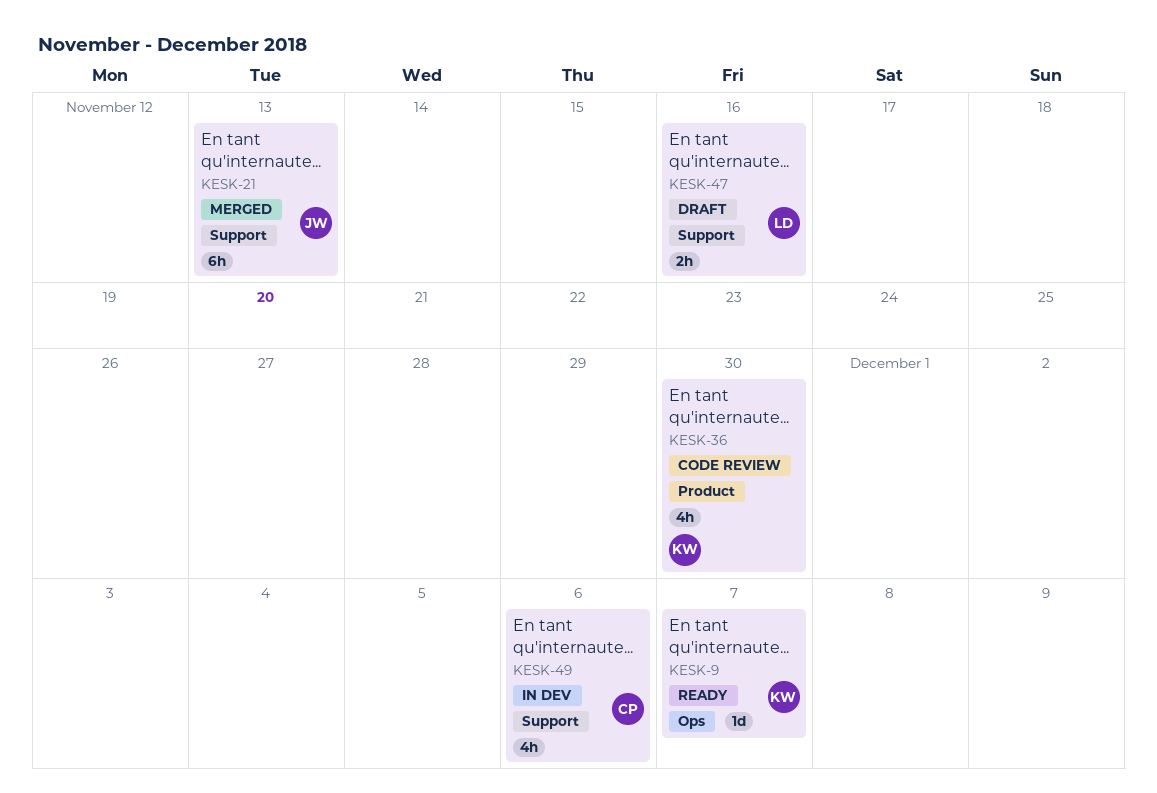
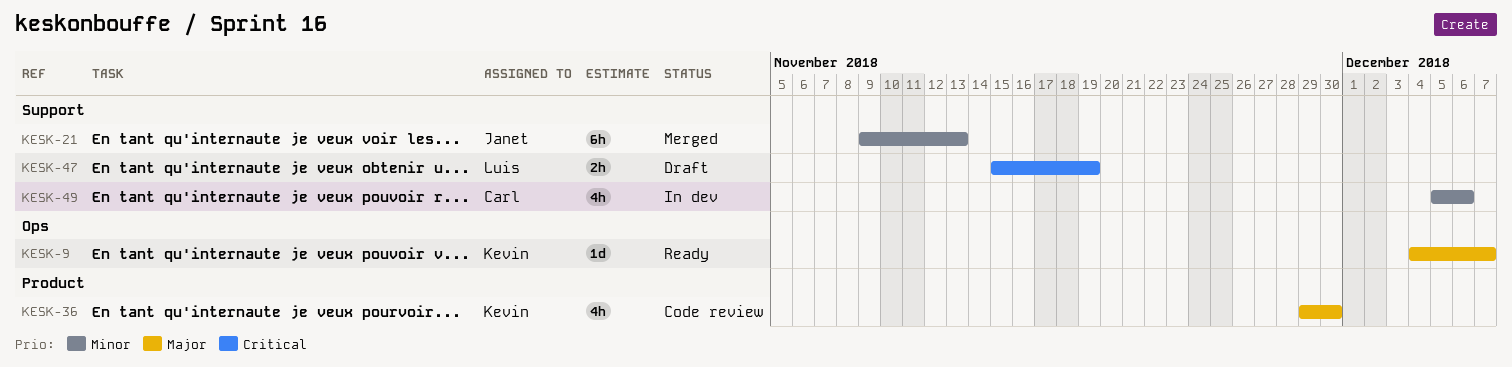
KESK-47, due: Nov 16 -> Nov 19

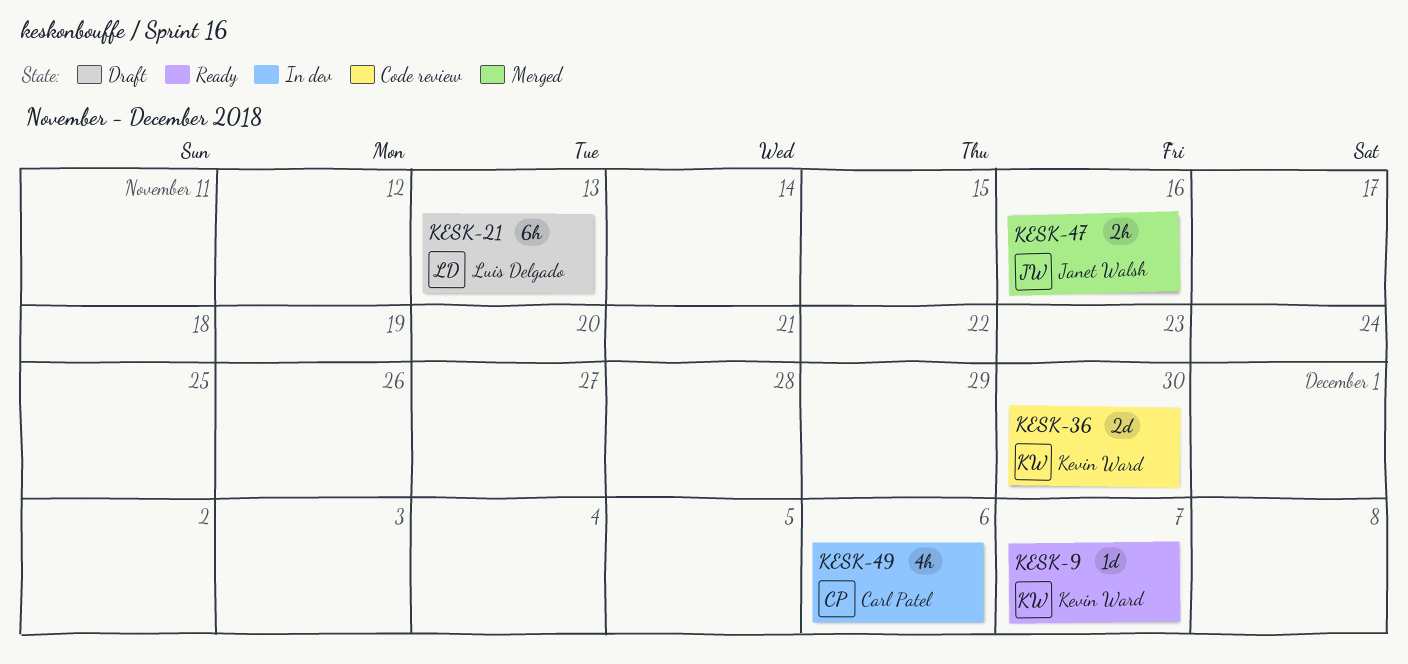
KESK-21, status: Merged -> Draft
KESK-21, owner: Janet Walsh -> Luis Delgado
KESK-36, estimate: 4h -> 2d
KESK-47, status: Draft -> Merged
KESK-47, owner: Luis Delgado -> Janet Walsh
KESK-47, due: Nov 19 -> Nov 16

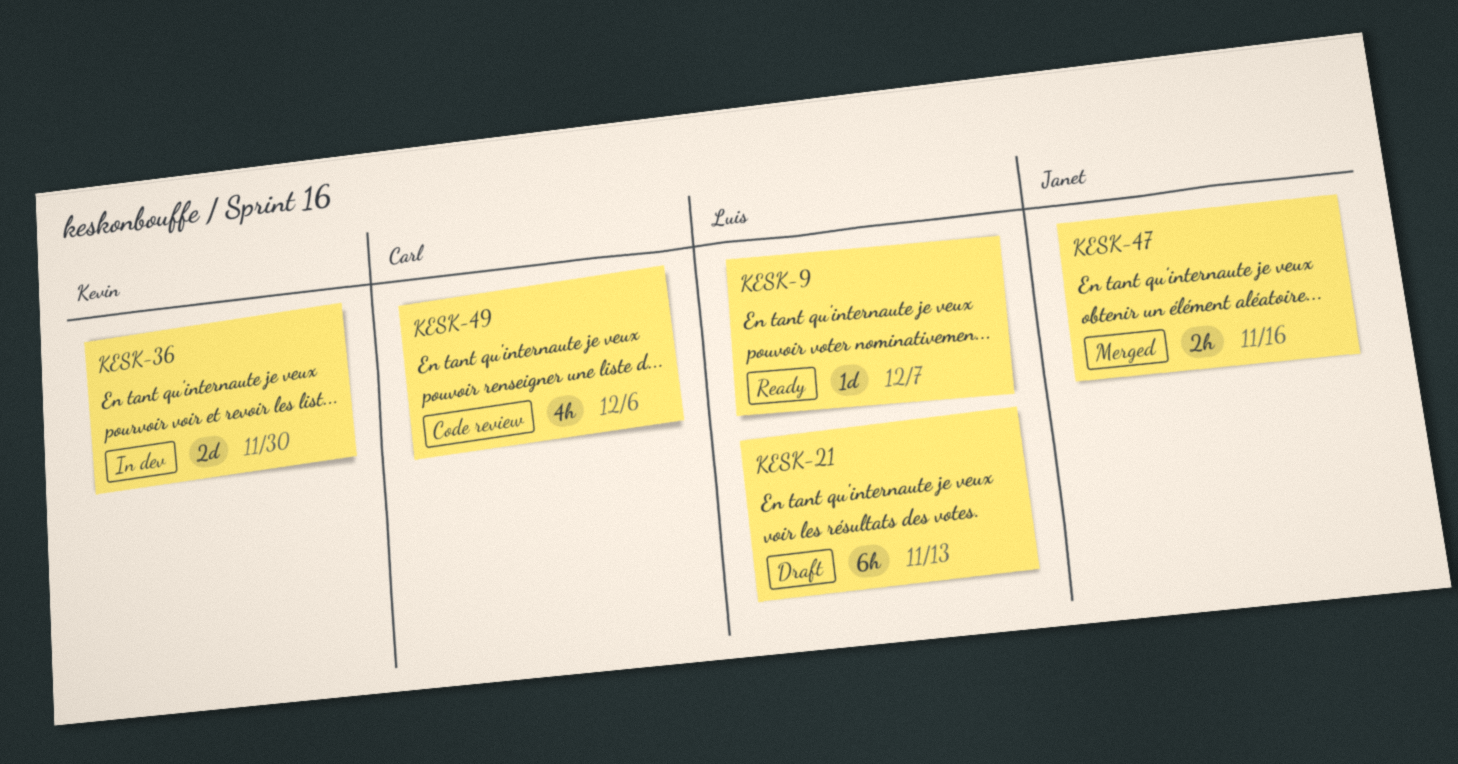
KESK-9, owner: Kevin Ward -> Luis Delgado
KESK-36, status: Code review -> In dev
KESK-49, status: In dev -> Code review

